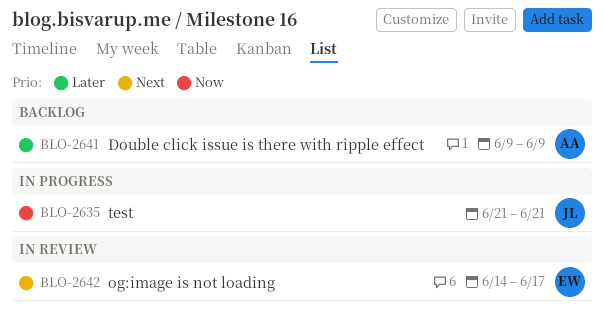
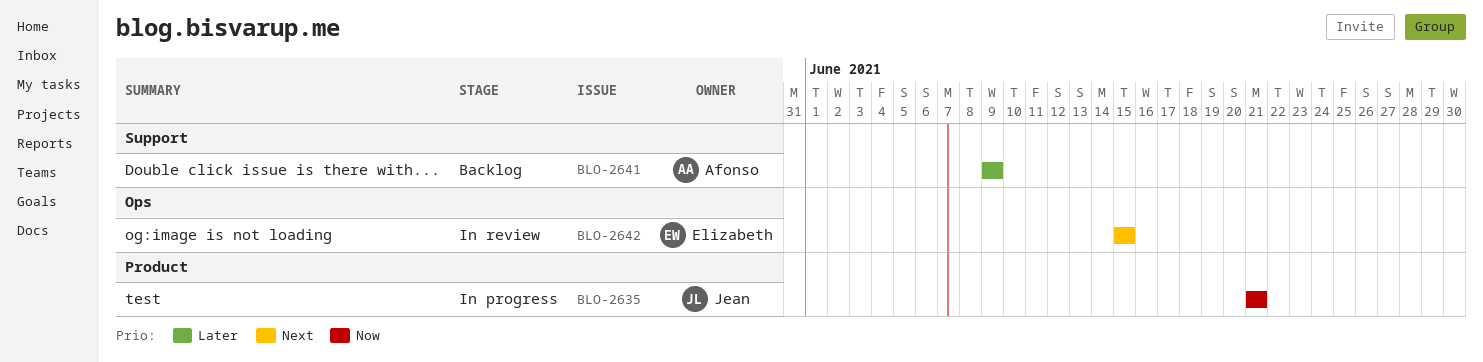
BLO-2642, start: Jun 14 -> Jun 15
BLO-2642, due: Jun 17 -> Jun 15

